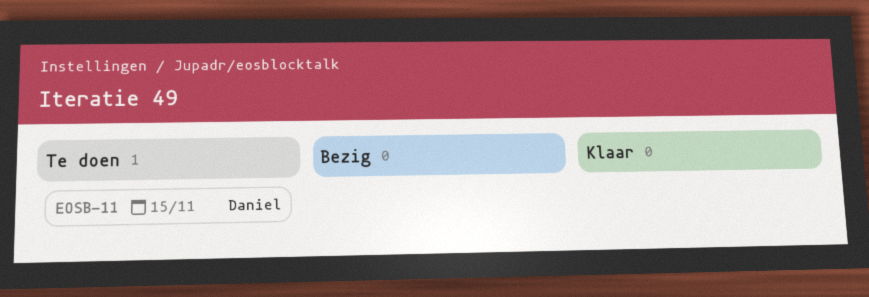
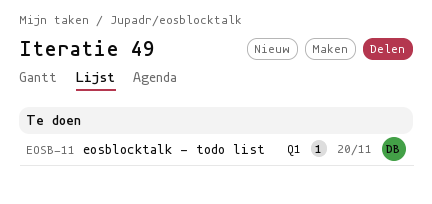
EOSB-11, due: Nov 15 -> Nov 20

